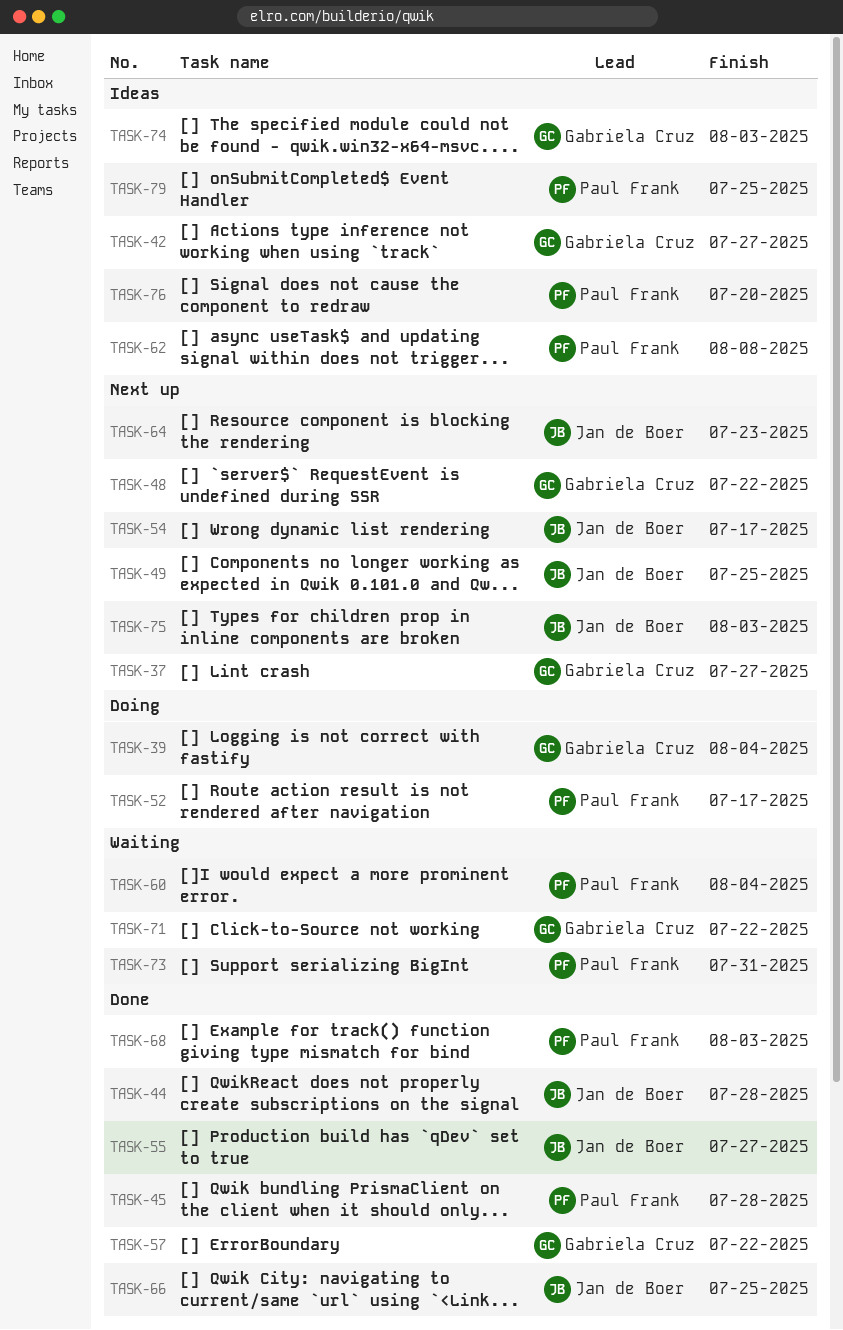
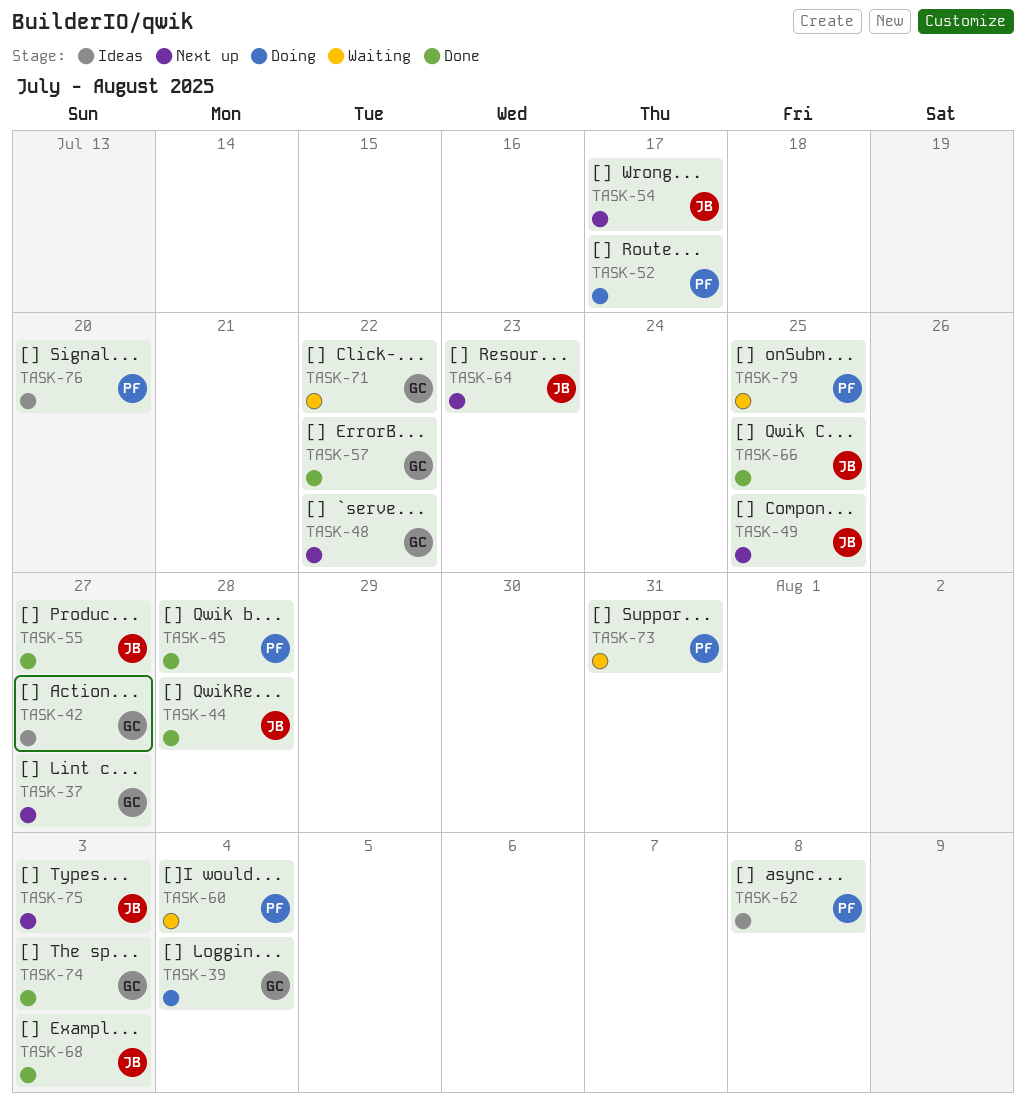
TASK-68, owner: Paul Frank -> Jan de Boer
TASK-74, status: Ideas -> Done
TASK-79, status: Ideas -> Waiting

